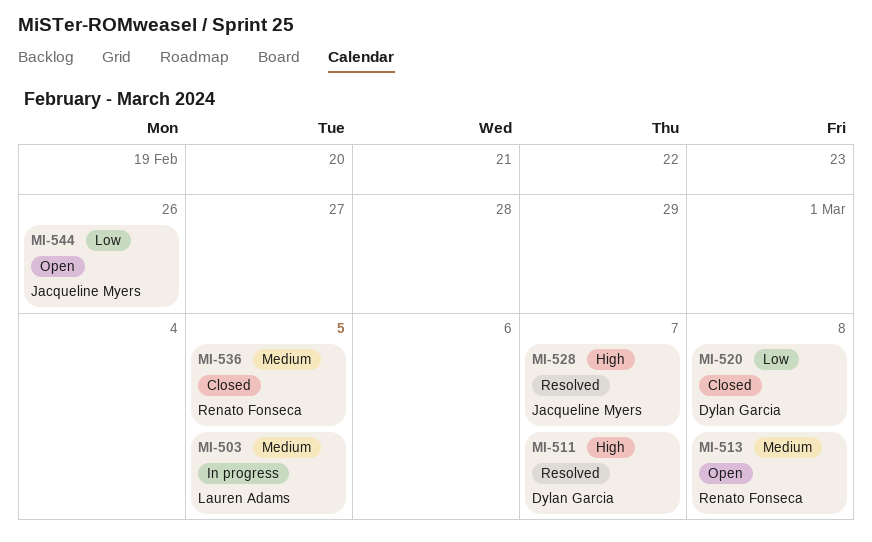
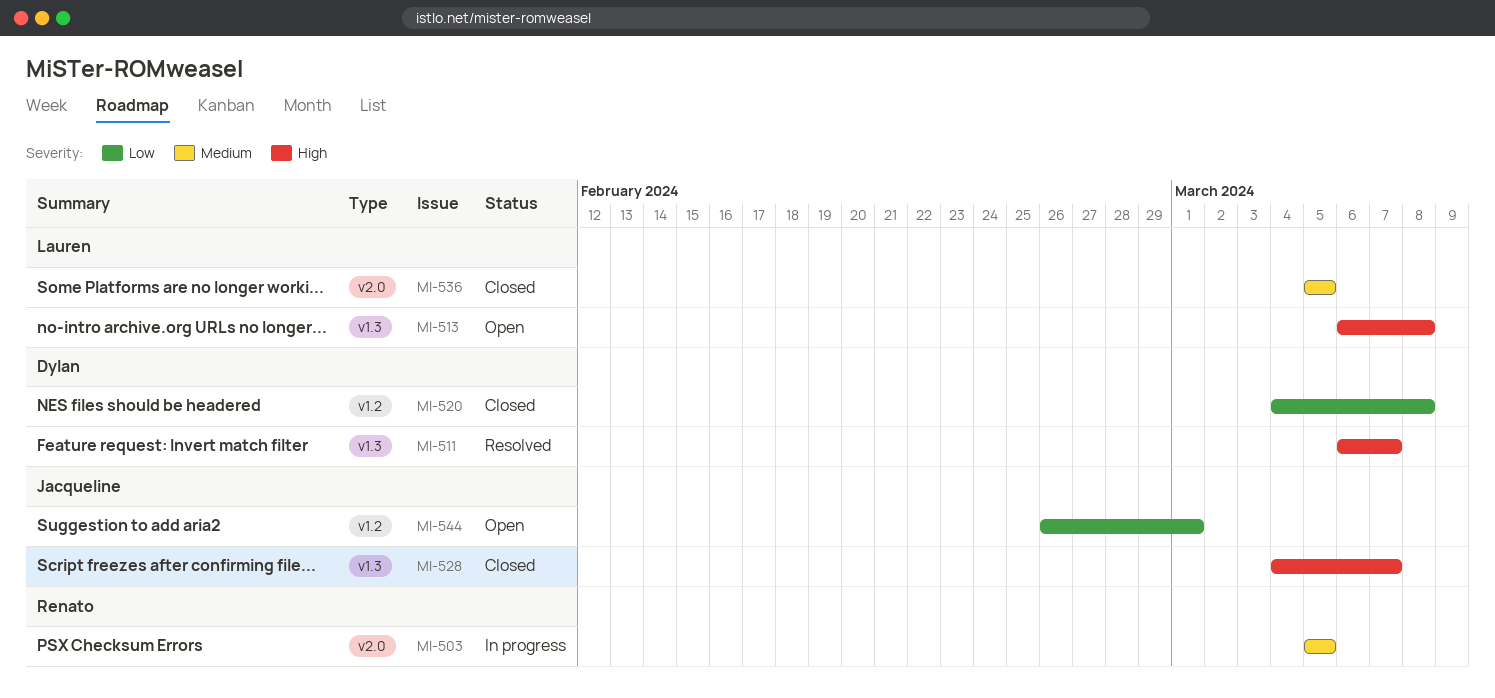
MI-503, owner: Lauren Adams -> Renato Fonseca
MI-513, owner: Renato Fonseca -> Lauren Adams
MI-513, priority: Medium -> High
MI-528, status: Resolved -> Closed
MI-536, owner: Renato Fonseca -> Lauren Adams
MI-544, due: Feb 26 -> Mar 1

